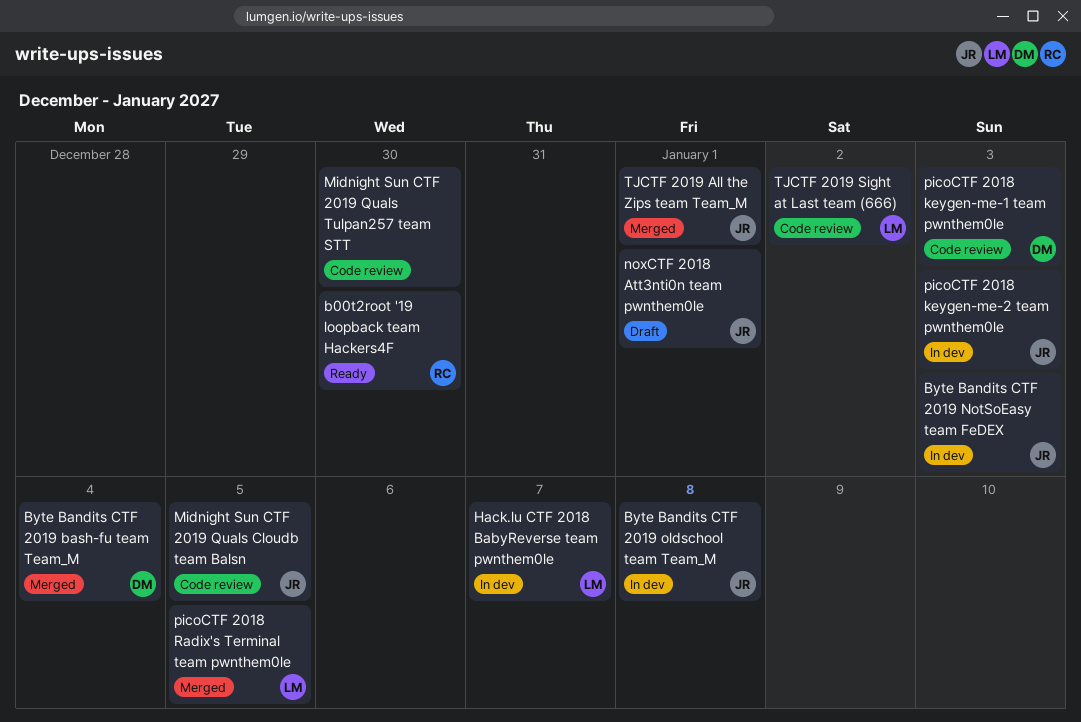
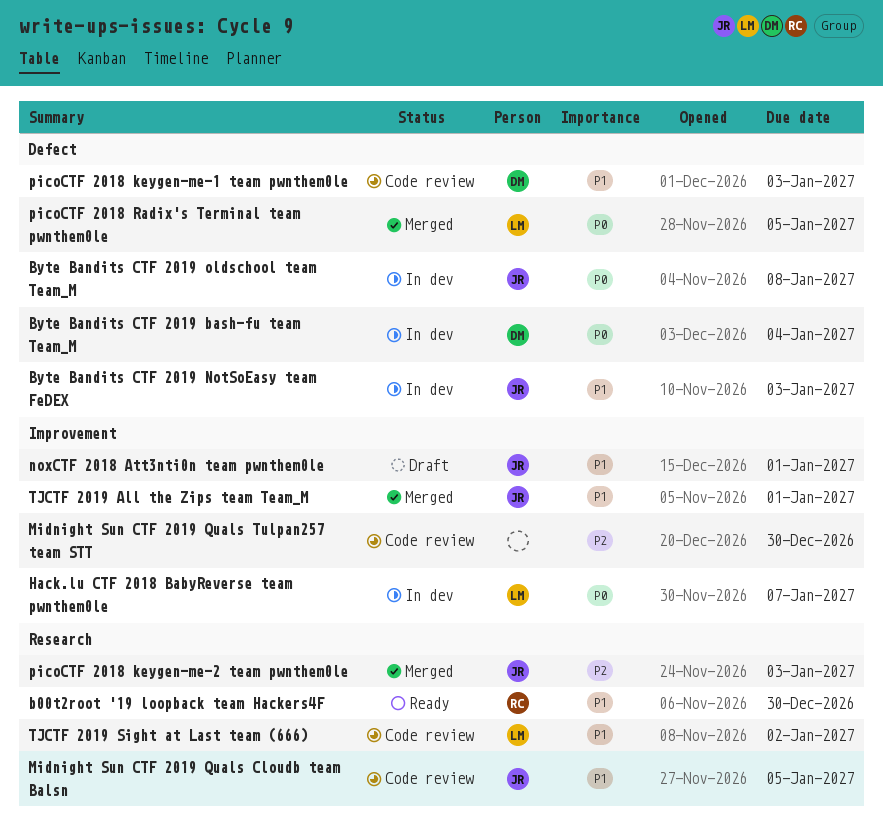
Byte Bandits CTF 2019 bash-fu team Team_M, status: Merged -> In dev
picoCTF 2018 keygen-me-2 team pwnthem0le, status: In dev -> Merged

